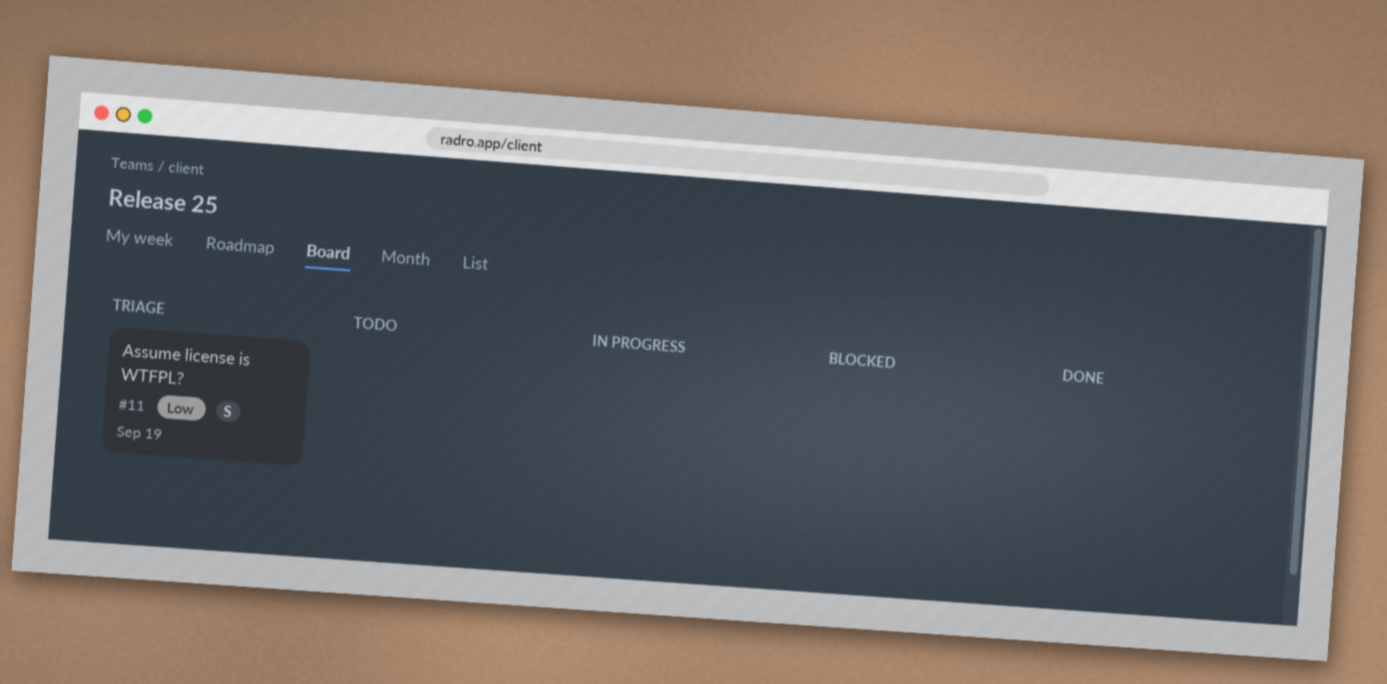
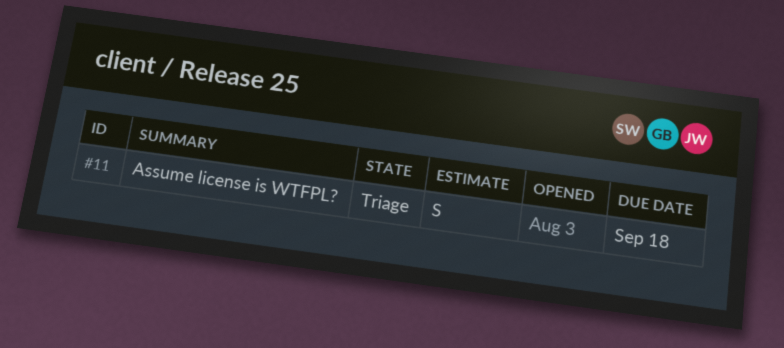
#11, due: Sep 19 -> Sep 18

